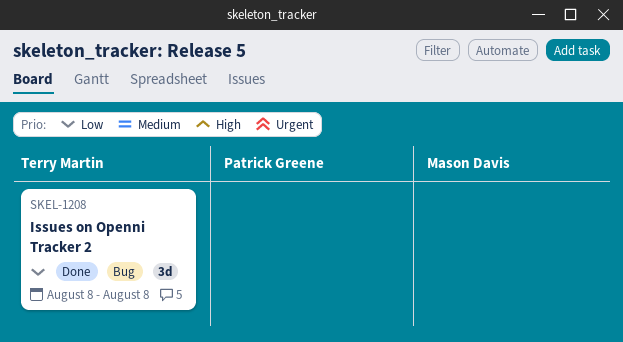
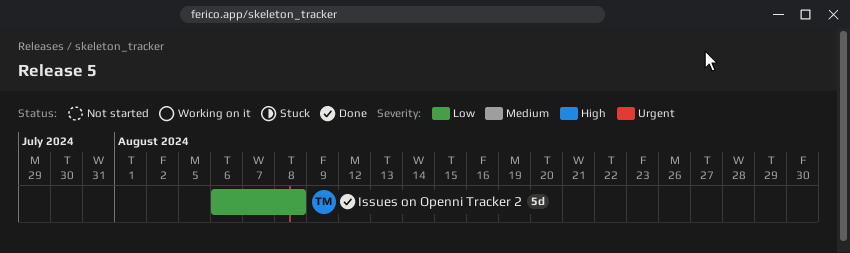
Issues on Openni Tracker 2, estimate: 3d -> 5d
Issues on Openni Tracker 2, start: Aug 8 -> Aug 6

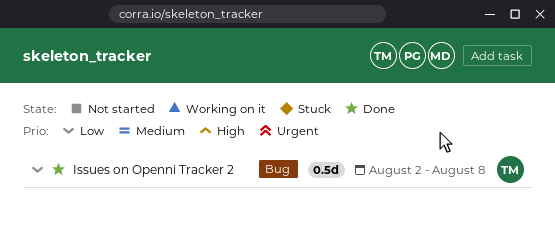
Issues on Openni Tracker 2, estimate: 5d -> 0.5d
Issues on Openni Tracker 2, start: Aug 6 -> Aug 2

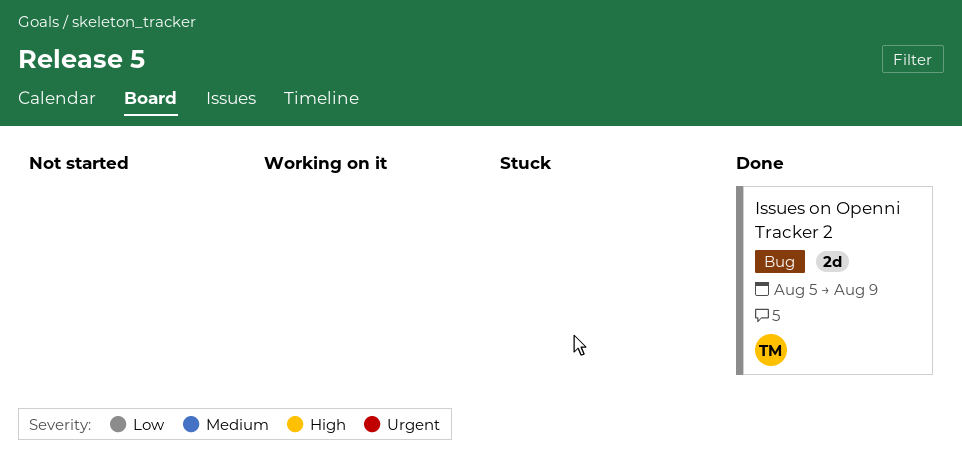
Issues on Openni Tracker 2, estimate: 0.5d -> 2d
Issues on Openni Tracker 2, start: Aug 2 -> Aug 5
Issues on Openni Tracker 2, due: Aug 8 -> Aug 9

